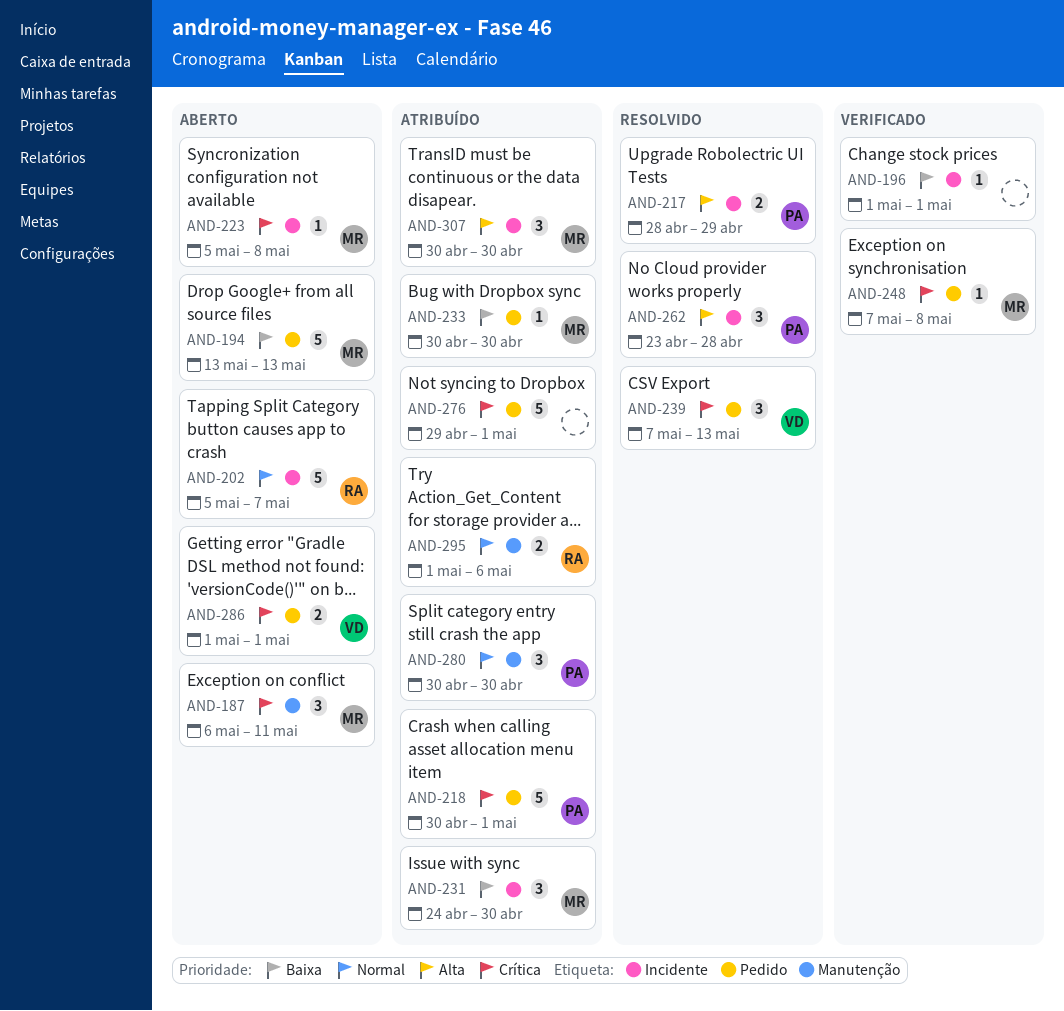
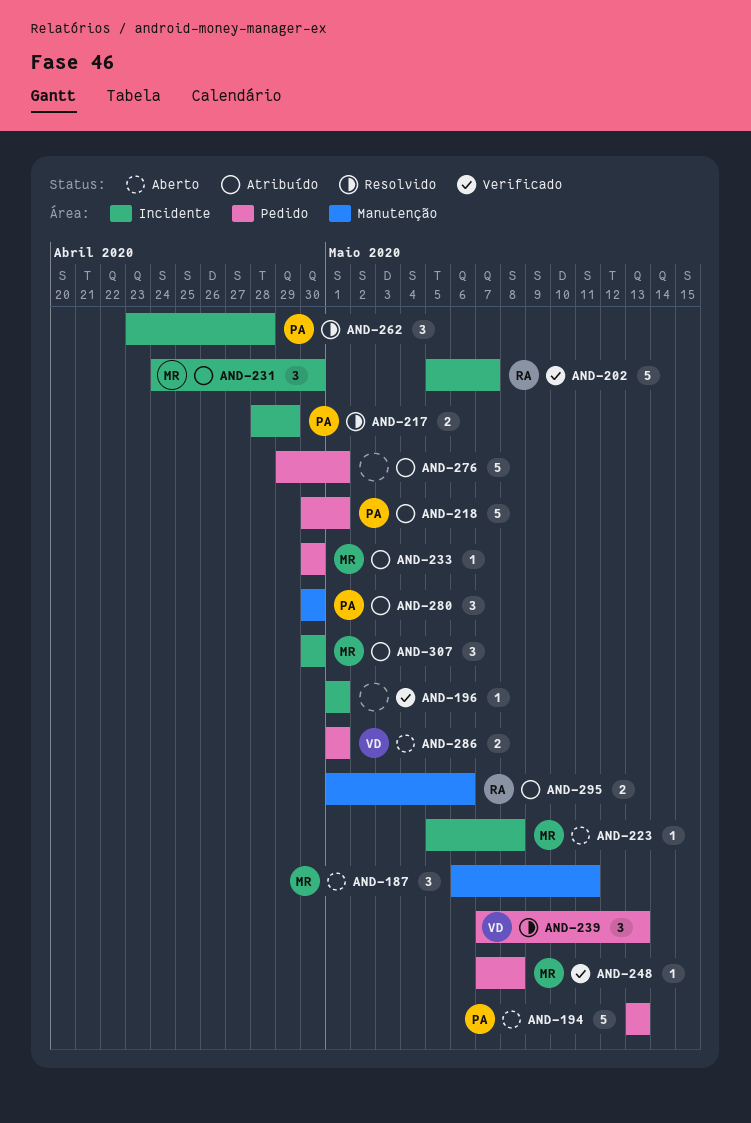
AND-194, owner: MR -> PA
AND-202, status: Aberto -> Verificado

